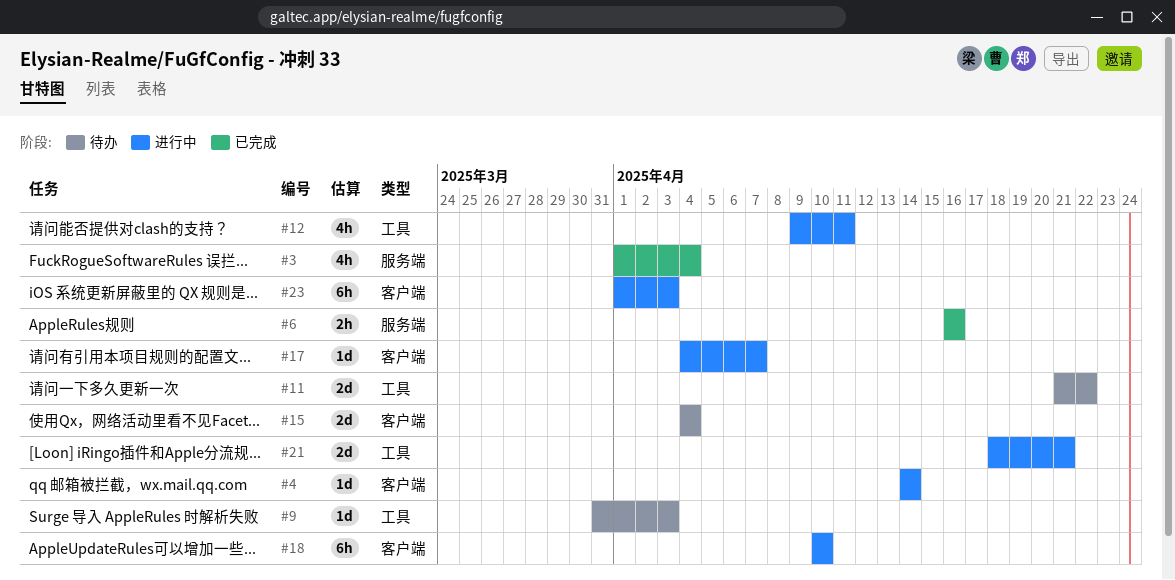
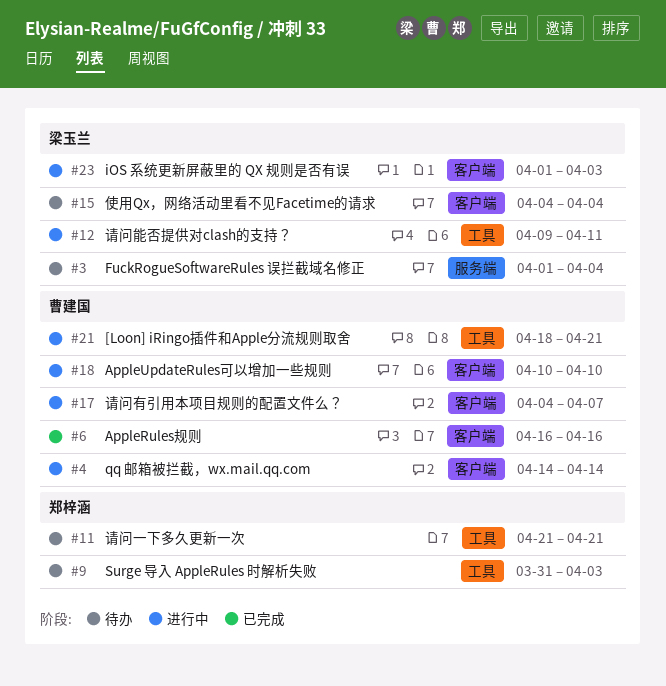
#3, status: 已完成 -> 待办
#6, label: 服务端 -> 客户端
#11, due: Apr 22 -> Apr 21

